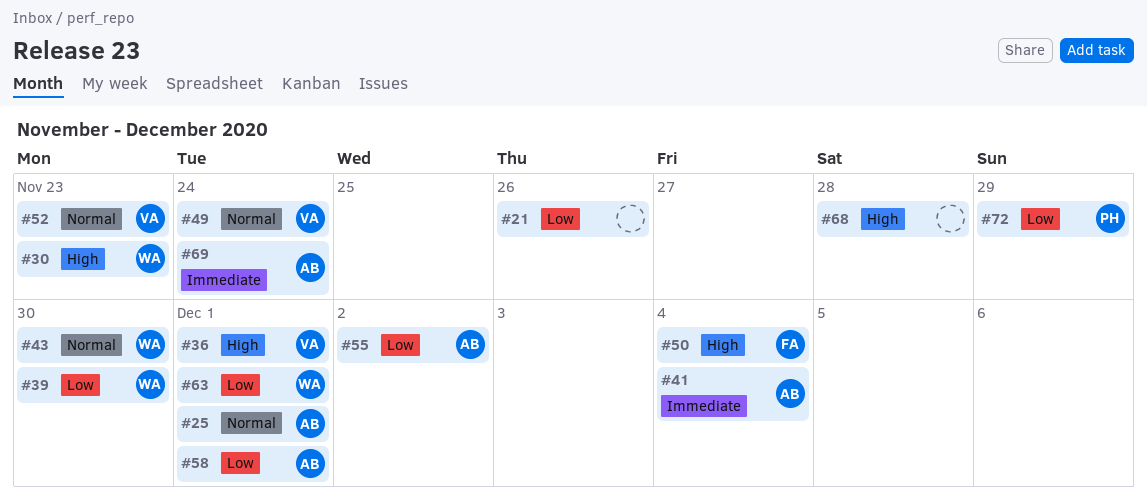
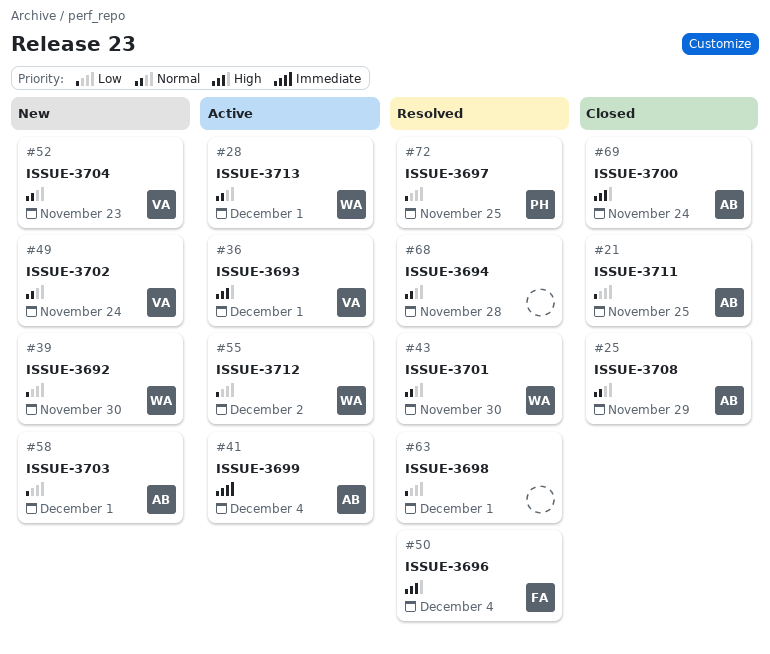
#21, owner: none -> AB
#21, due: Nov 26 -> Nov 25
#25, due: Dec 1 -> Nov 29
#28: none -> present
#30: present -> none
#55, owner: AB -> WA
#63, owner: WA -> none
#68, priority: High -> Normal
#69, priority: Immediate -> High
#72, due: Nov 29 -> Nov 25

